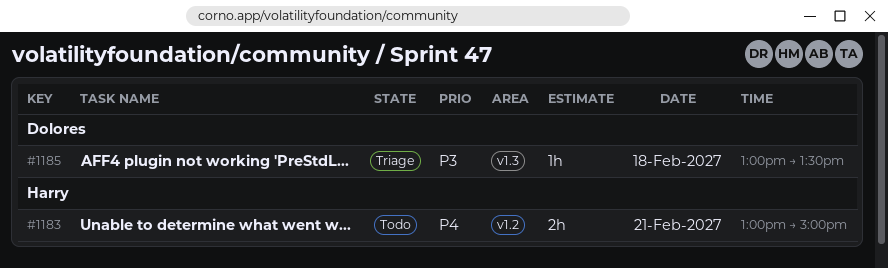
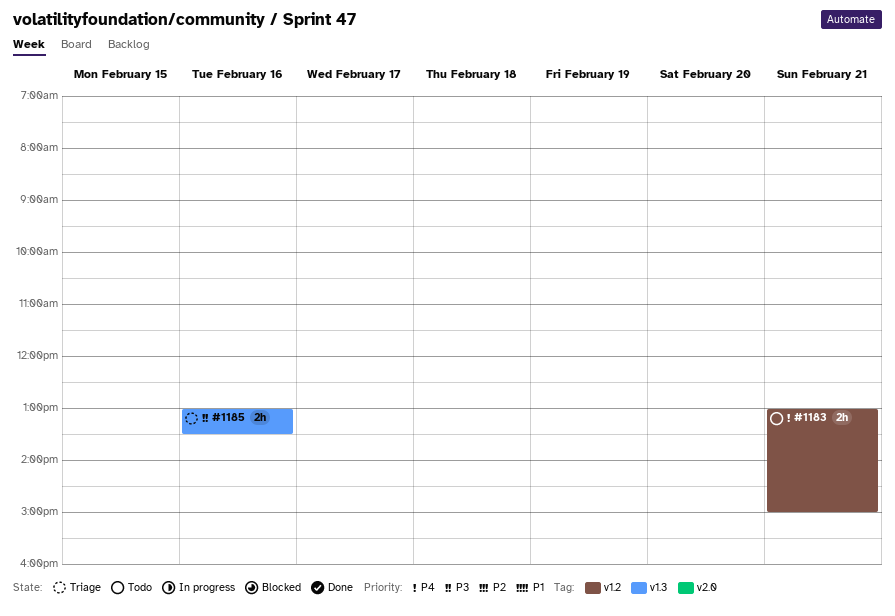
#1185, estimate: 1h -> 2h
#1185, day: Feb 18 -> Feb 16

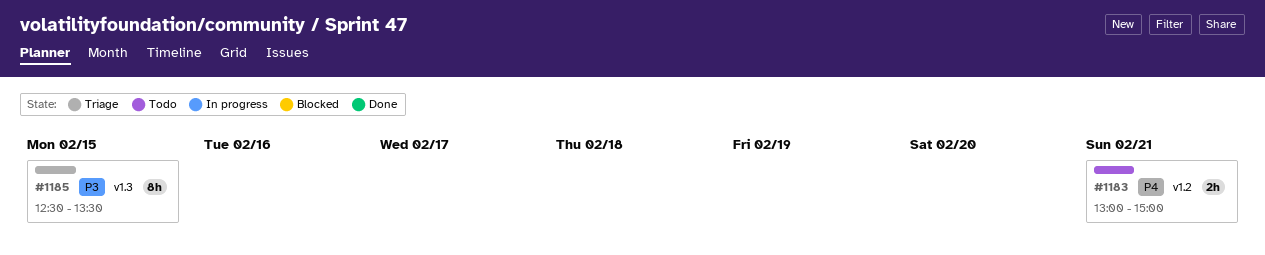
#1185, estimate: 2h -> 8h
#1185, day: Feb 16 -> Feb 15
#1185, begins: 13:00 -> 12:30

